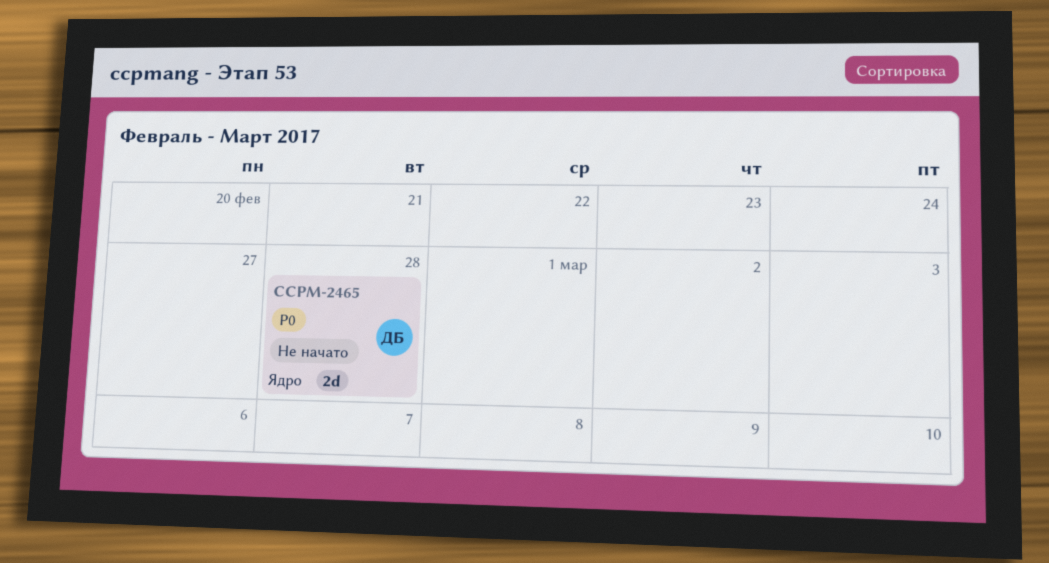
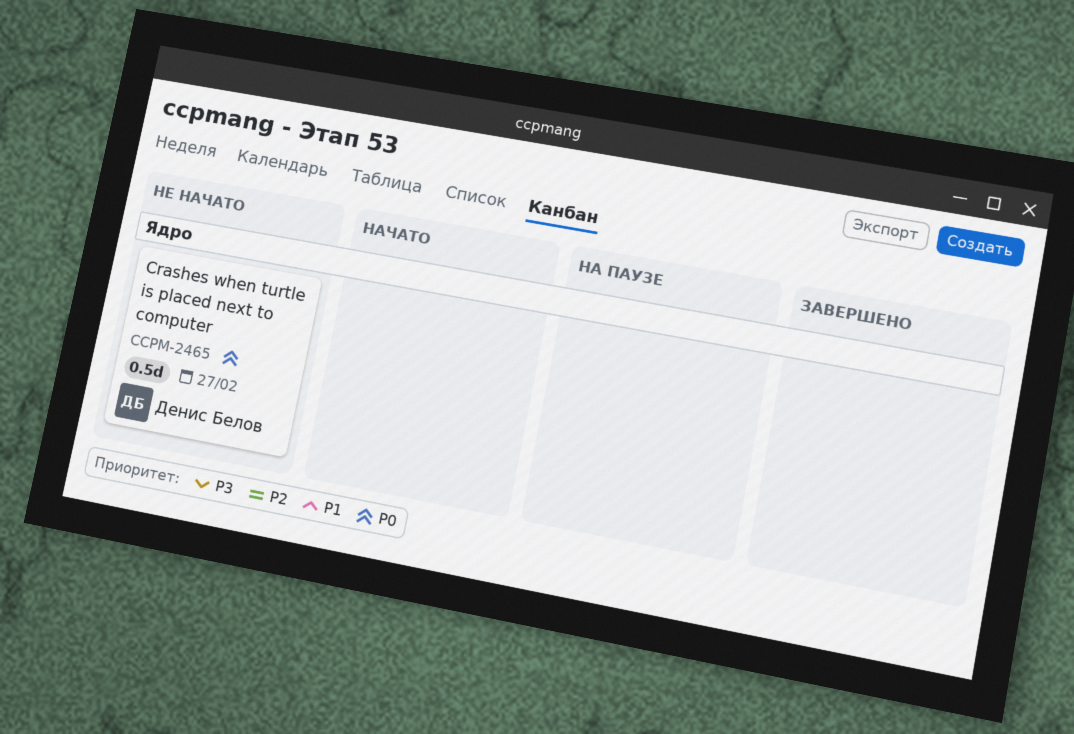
CCPM-2465, estimate: 2d -> 0.5d
CCPM-2465, due: Feb 28 -> Feb 27

